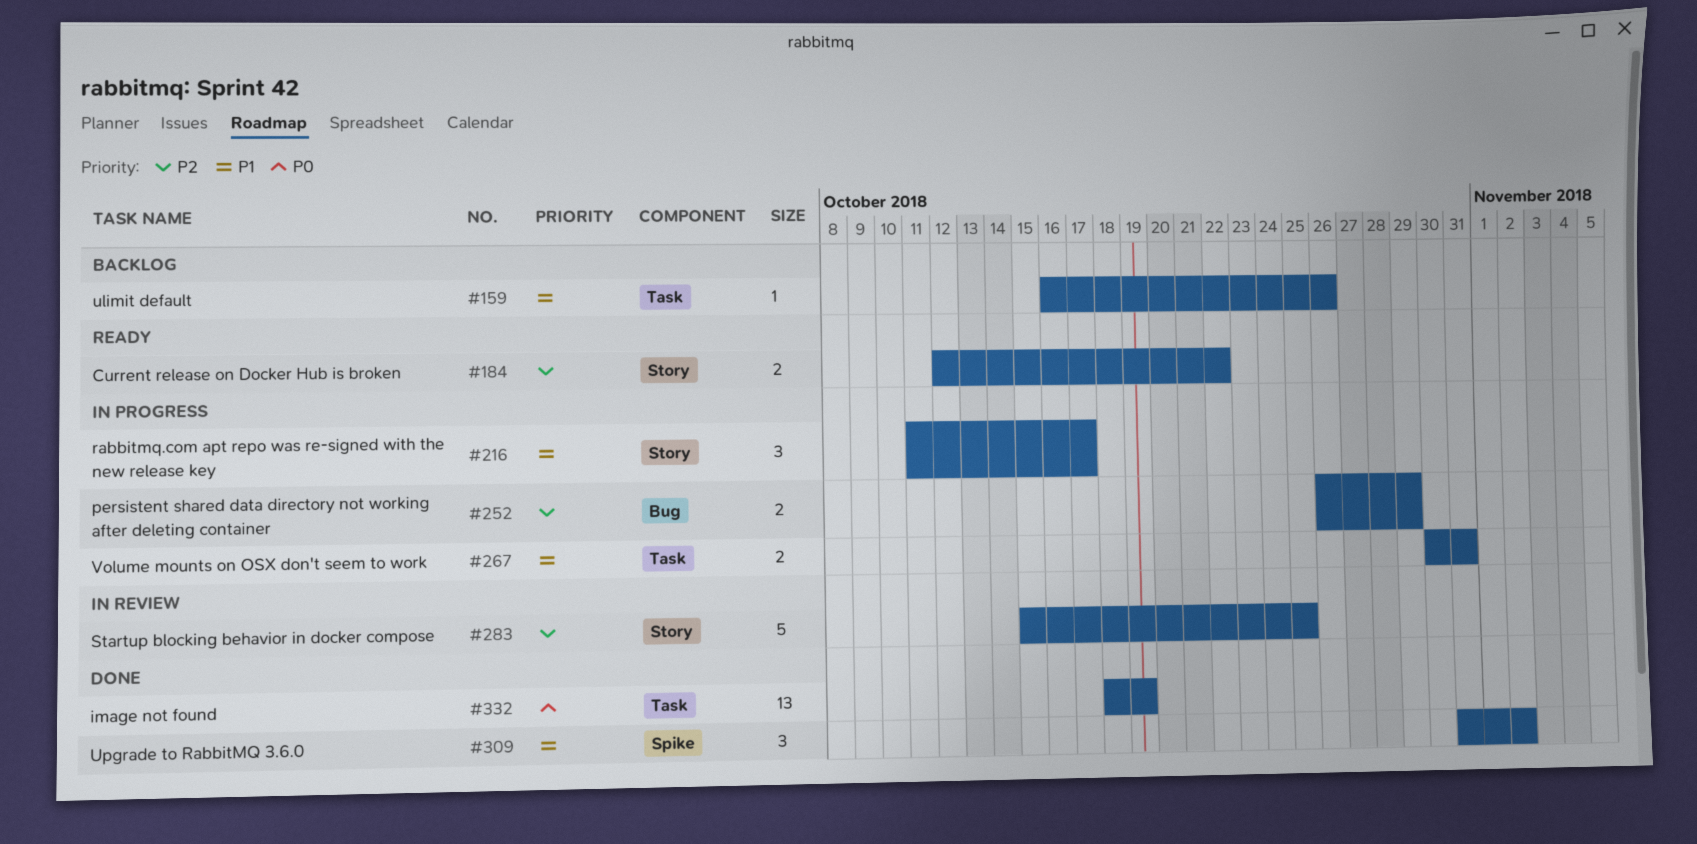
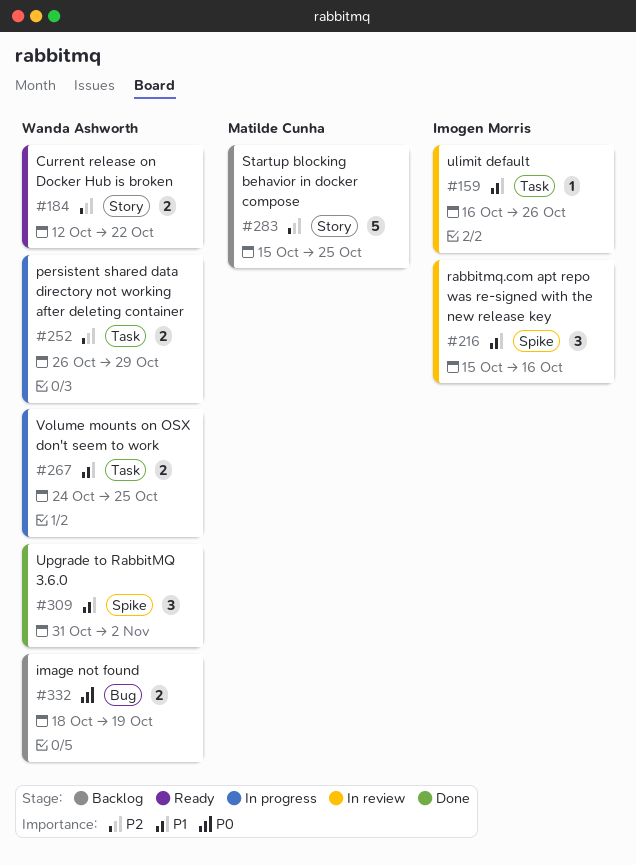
#159, status: Backlog -> In review
#216, status: In progress -> In review
#216, label: Story -> Spike
#216, start: Oct 11 -> Oct 15
#216, due: Oct 17 -> Oct 16
#252, label: Bug -> Task
#267, start: Oct 30 -> Oct 24
#267, due: Oct 31 -> Oct 25
#283, status: In review -> Backlog
#332, status: Done -> Backlog
#332, label: Task -> Bug
#332, estimate: 13 -> 2

